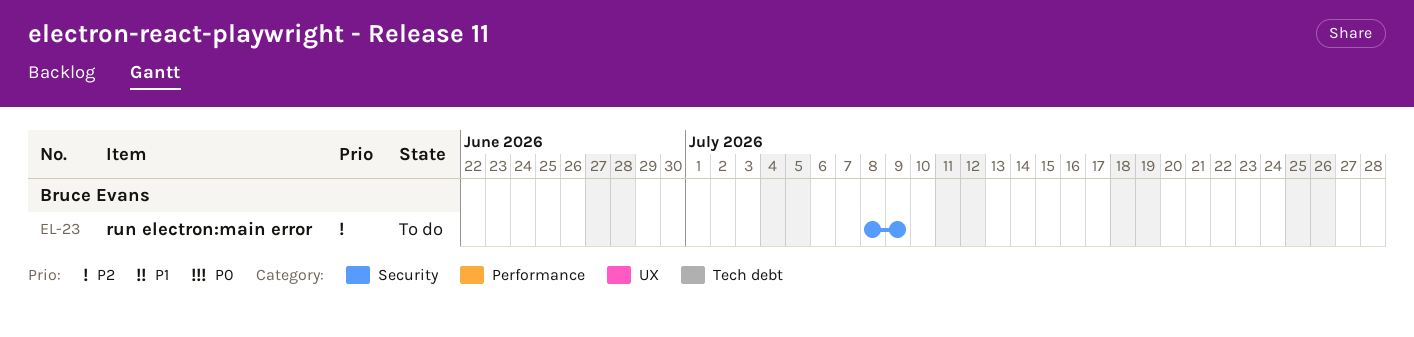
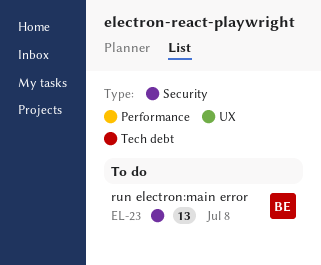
EL-23, due: Jul 9 -> Jul 8

